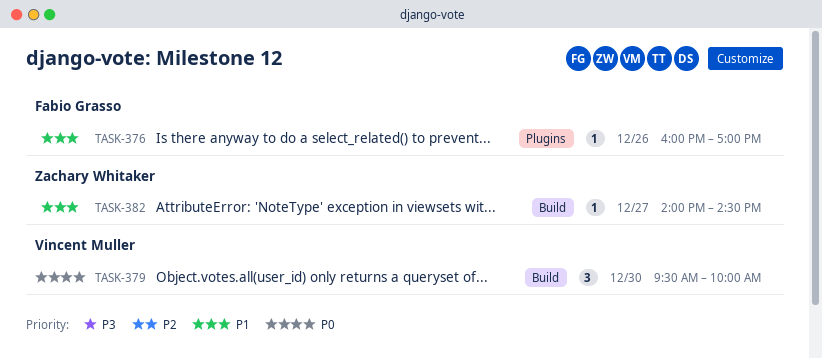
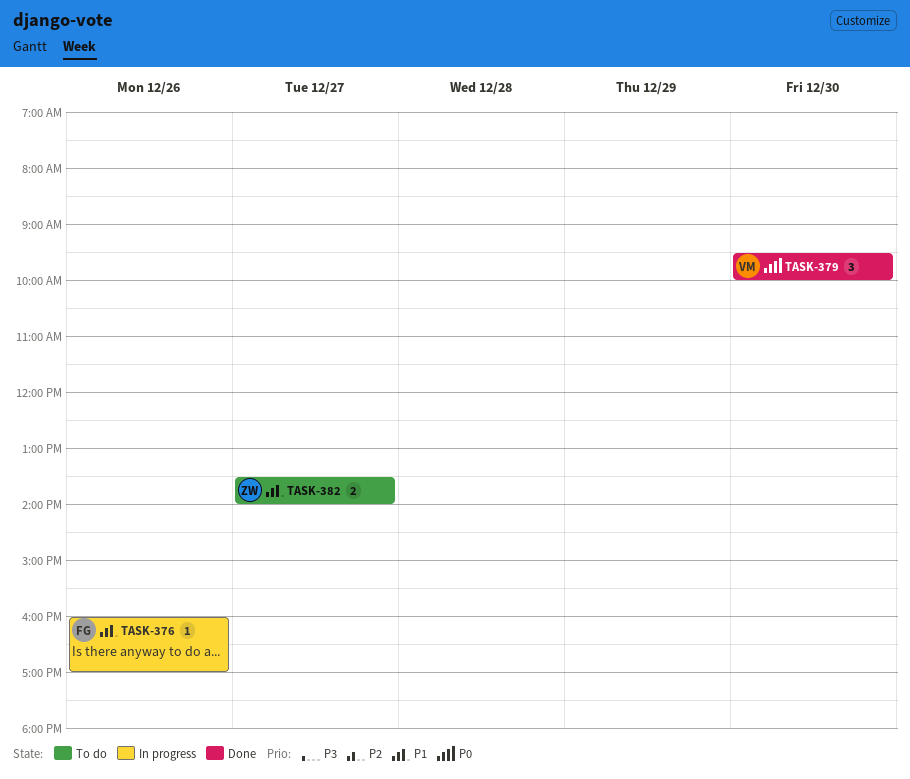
TASK-382, estimate: 1 -> 2
TASK-382, begins: 14:00 -> 13:30
TASK-382, ends: 14:30 -> 14:00

